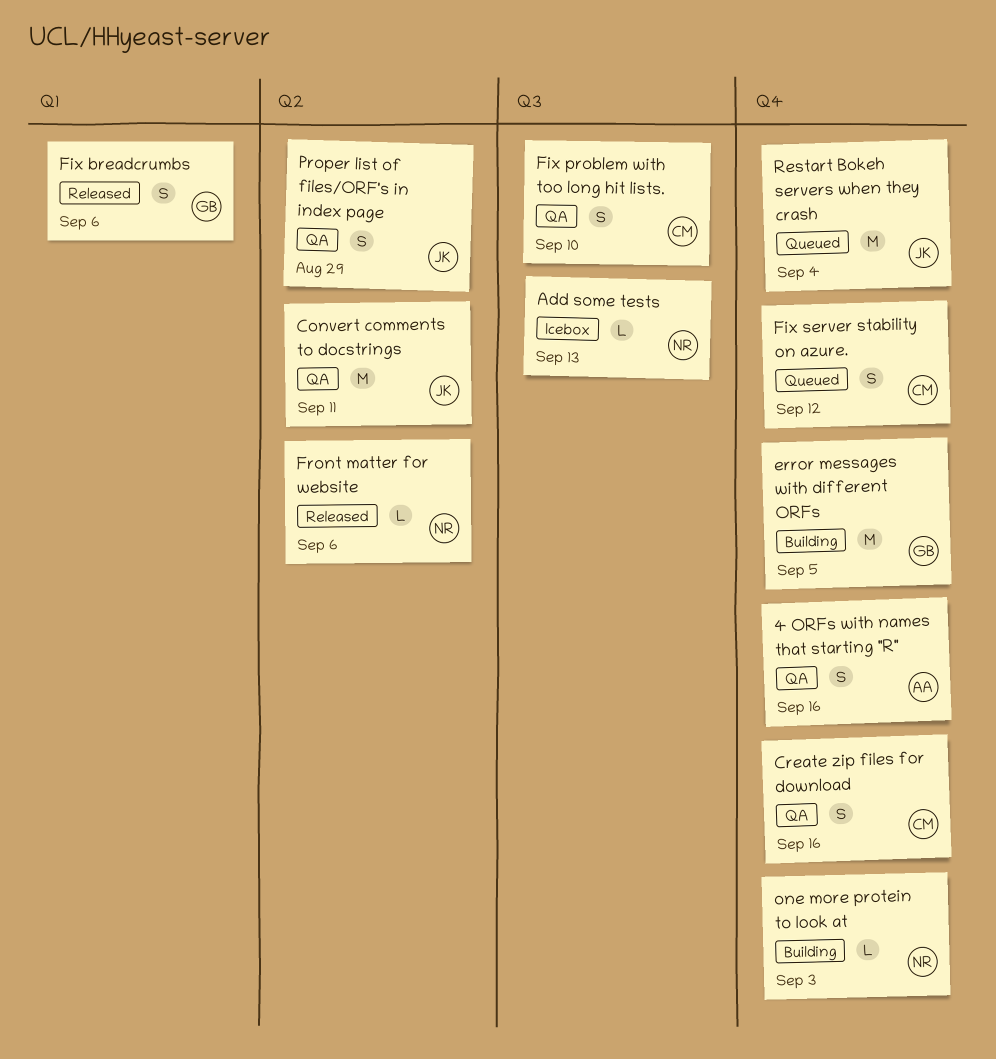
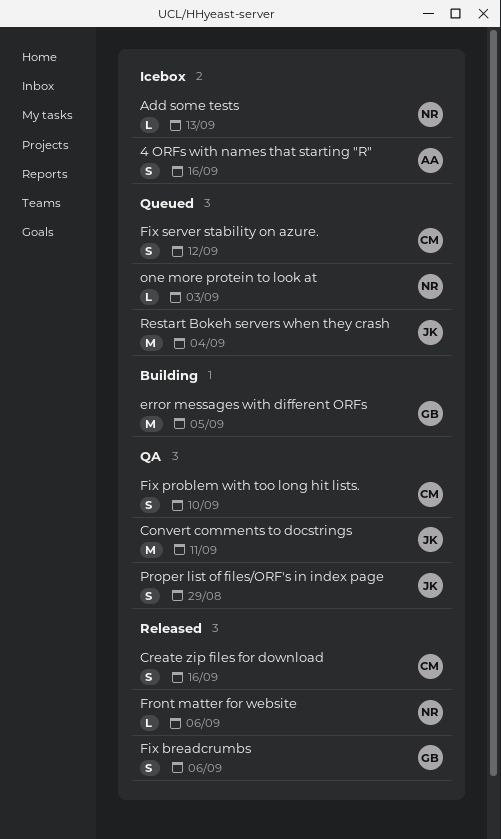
4 ORFs with names that starting "R", status: QA -> Icebox
Create zip files for download, status: QA -> Released
one more protein to look at, status: Building -> Queued

